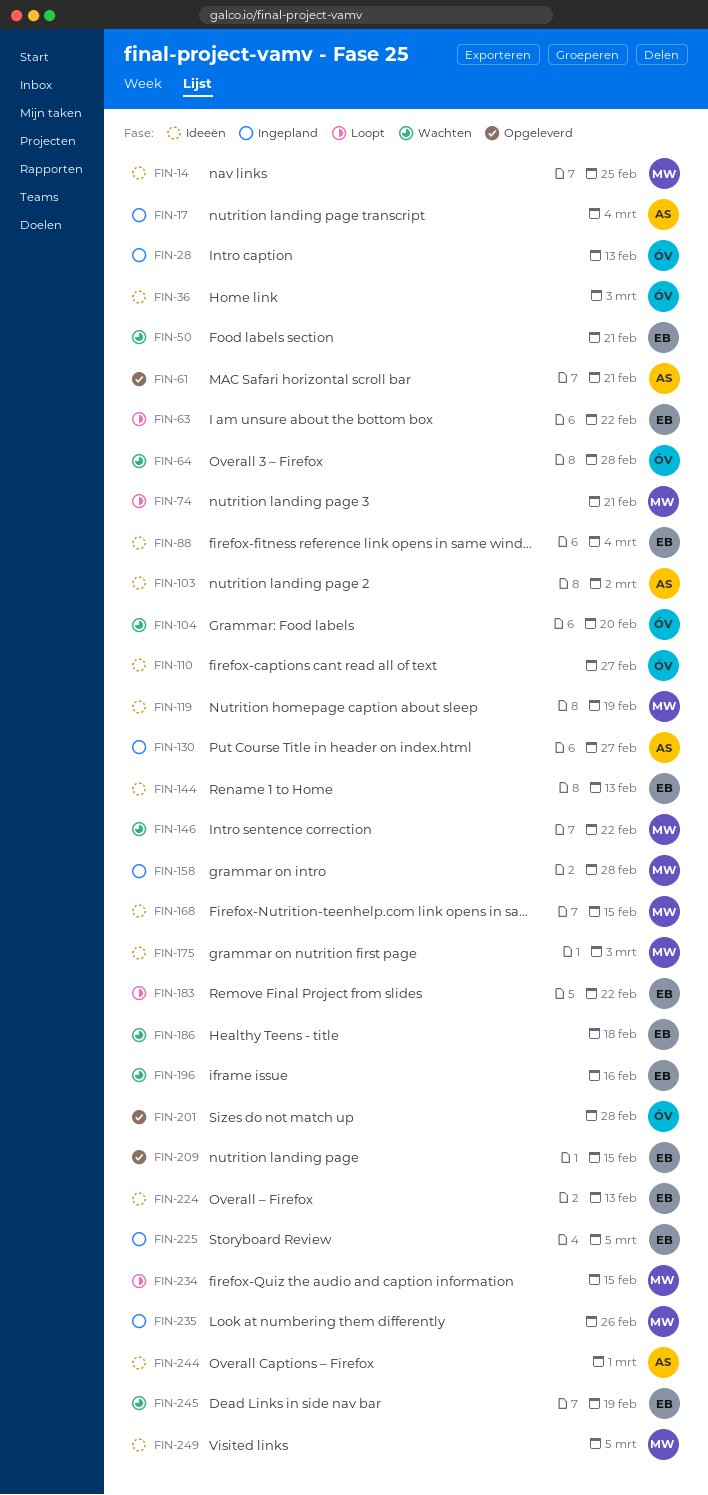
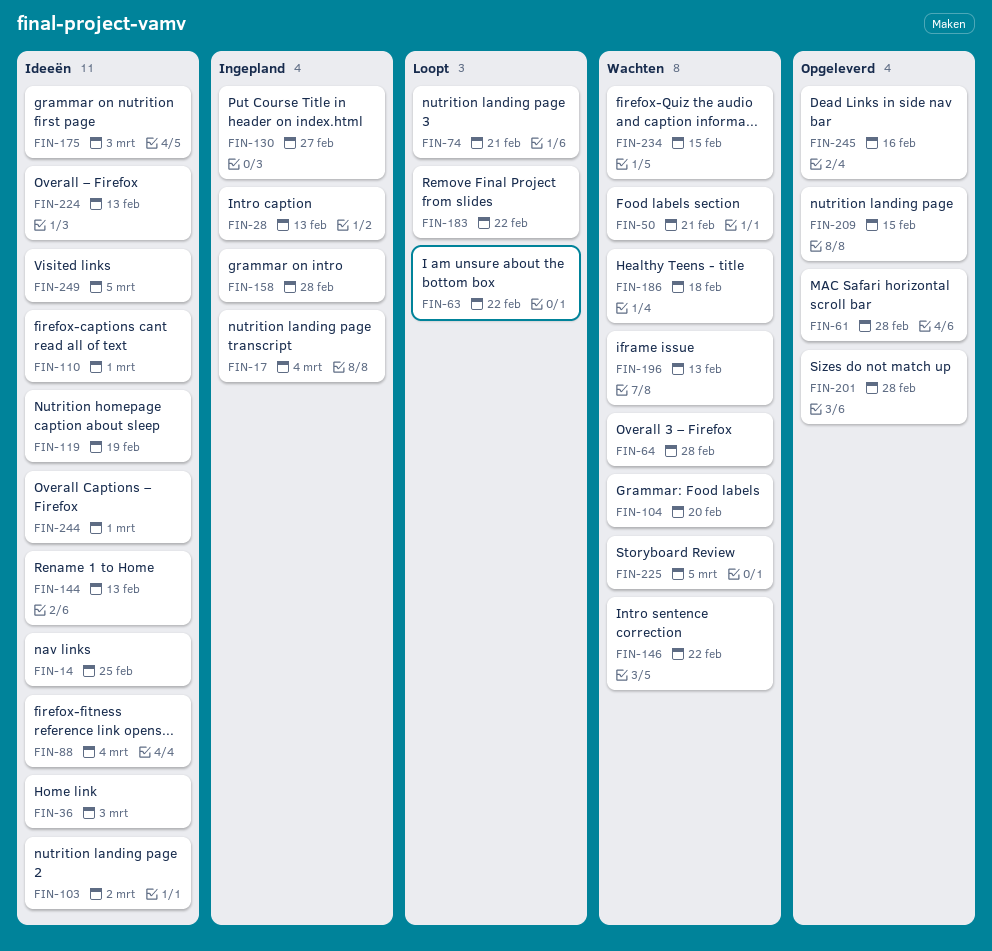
FIN-61, due: Feb 21 -> Feb 28
FIN-110, due: Feb 27 -> Mar 1
FIN-168: present -> none
FIN-196, due: Feb 16 -> Feb 13
FIN-225, status: Ingepland -> Wachten
FIN-234, status: Loopt -> Wachten
FIN-235: present -> none
FIN-245, status: Wachten -> Opgeleverd
FIN-245, due: Feb 19 -> Feb 16

